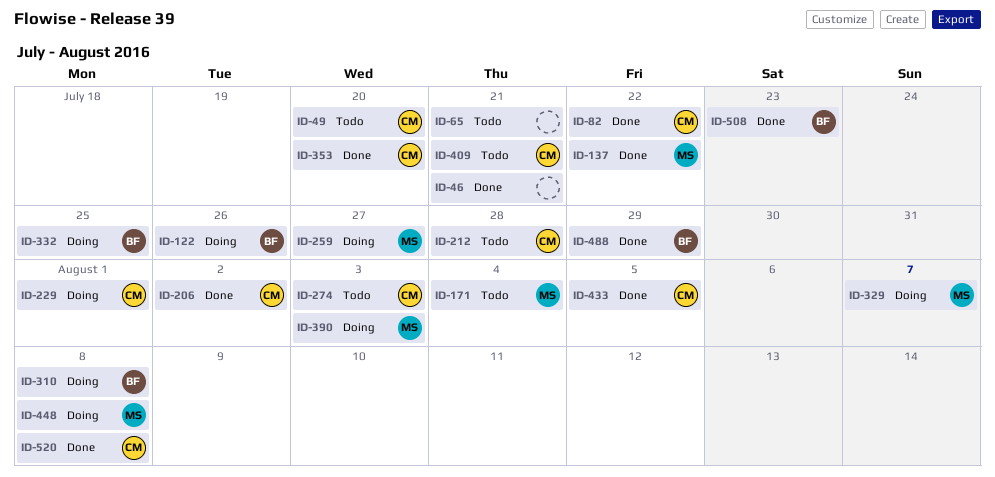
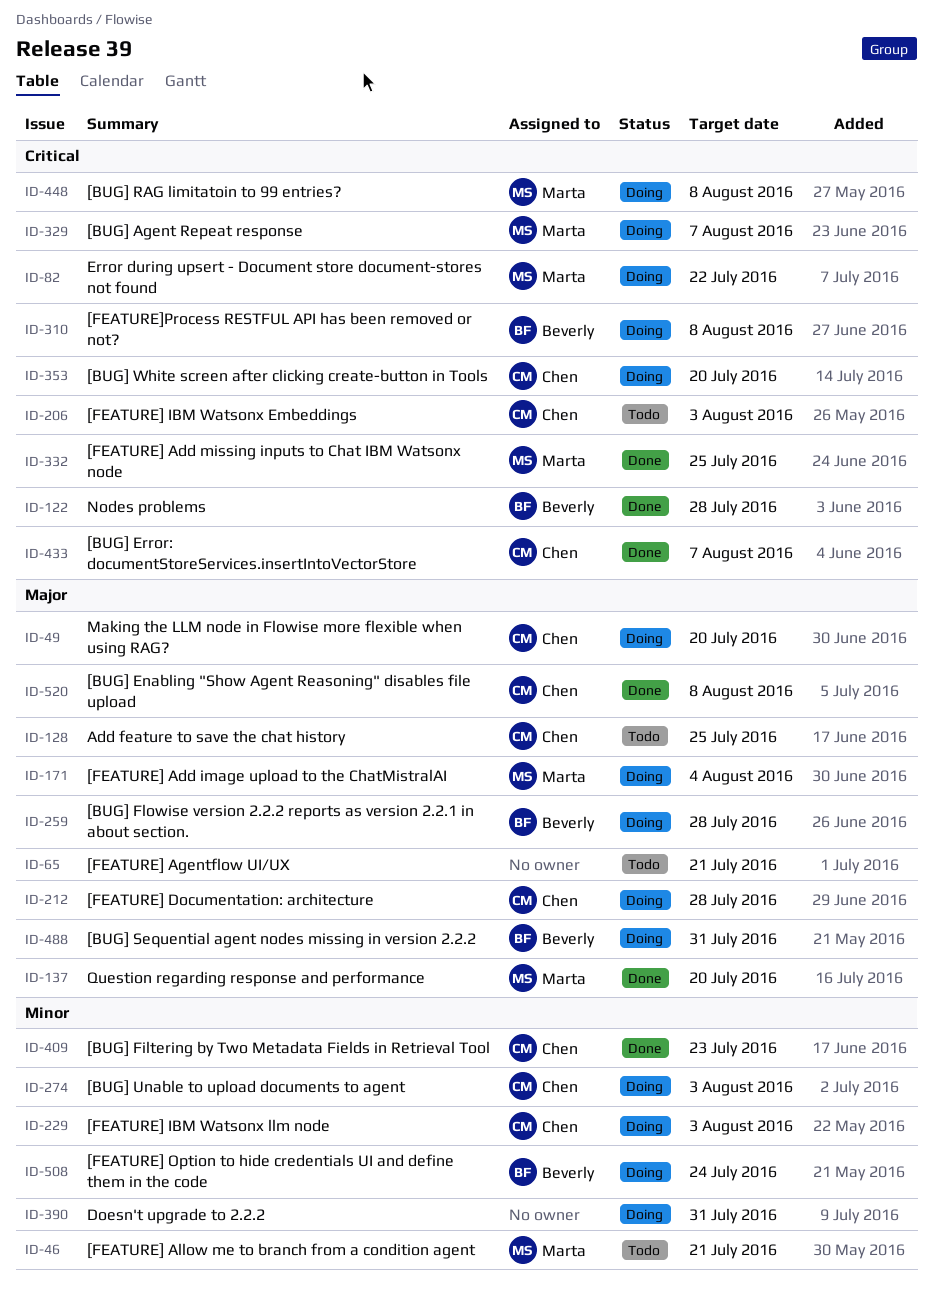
ID-46, status: Done -> Todo
ID-46, owner: none -> Marta
ID-49, status: Todo -> Doing
ID-82, status: Done -> Doing
ID-82, owner: Chen -> Marta
ID-122, status: Doing -> Done
ID-122, due: Jul 26 -> Jul 28
ID-128: none -> present
ID-137, due: Jul 22 -> Jul 20
ID-171, status: Todo -> Doing
ID-206, status: Done -> Todo
ID-206, due: Aug 2 -> Aug 3
ID-212, status: Todo -> Doing
ID-229, due: Aug 1 -> Aug 3
ID-259, owner: Marta -> Beverly
ID-259, due: Jul 27 -> Jul 28
ID-274, status: Todo -> Doing
ID-332, status: Doing -> Done
ID-332, owner: Beverly -> Marta
ID-353, status: Done -> Doing
ID-390, owner: Marta -> none
ID-390, due: Aug 3 -> Jul 31
ID-409, status: Todo -> Done
ID-409, due: Jul 21 -> Jul 23
ID-433, due: Aug 5 -> Aug 7
ID-488, status: Done -> Doing
ID-488, due: Jul 29 -> Jul 31
ID-508, status: Done -> Doing
ID-508, due: Jul 23 -> Jul 24

